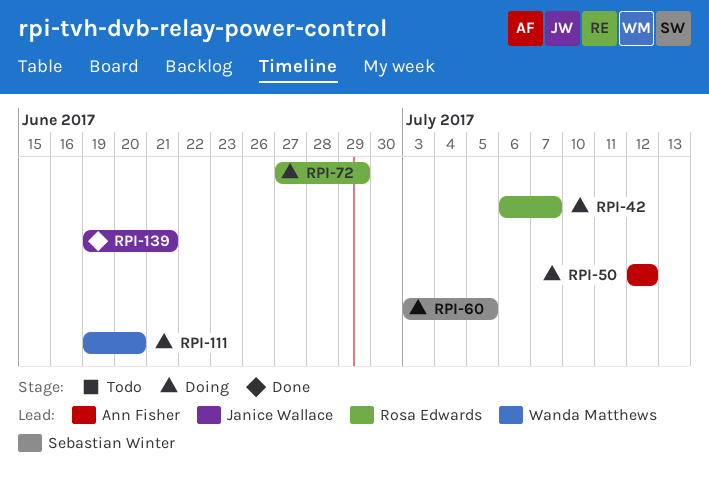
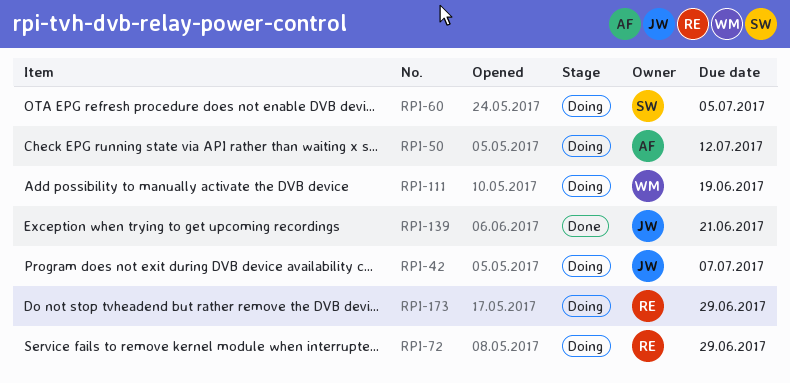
RPI-42, owner: Rosa Edwards -> Janice Wallace
RPI-111, due: Jun 20 -> Jun 19
RPI-173: none -> present

